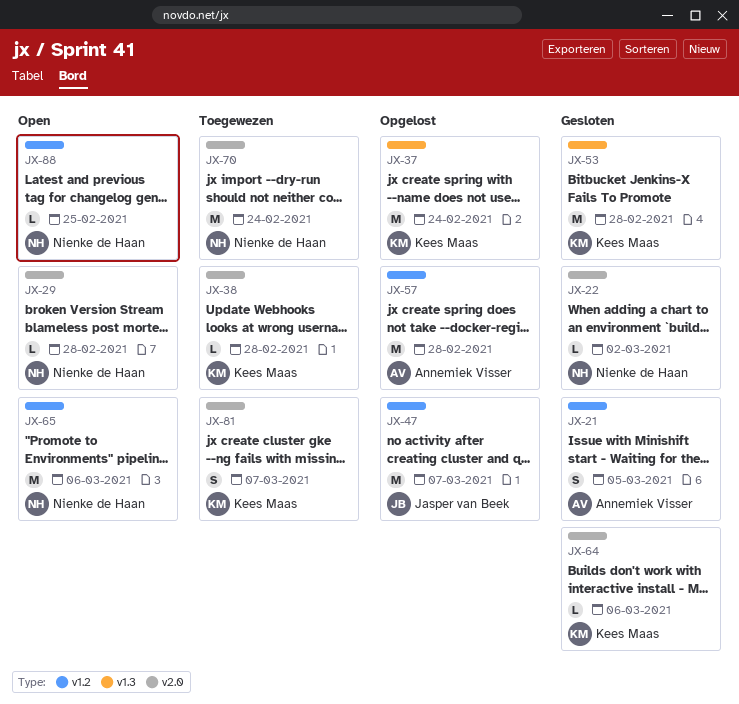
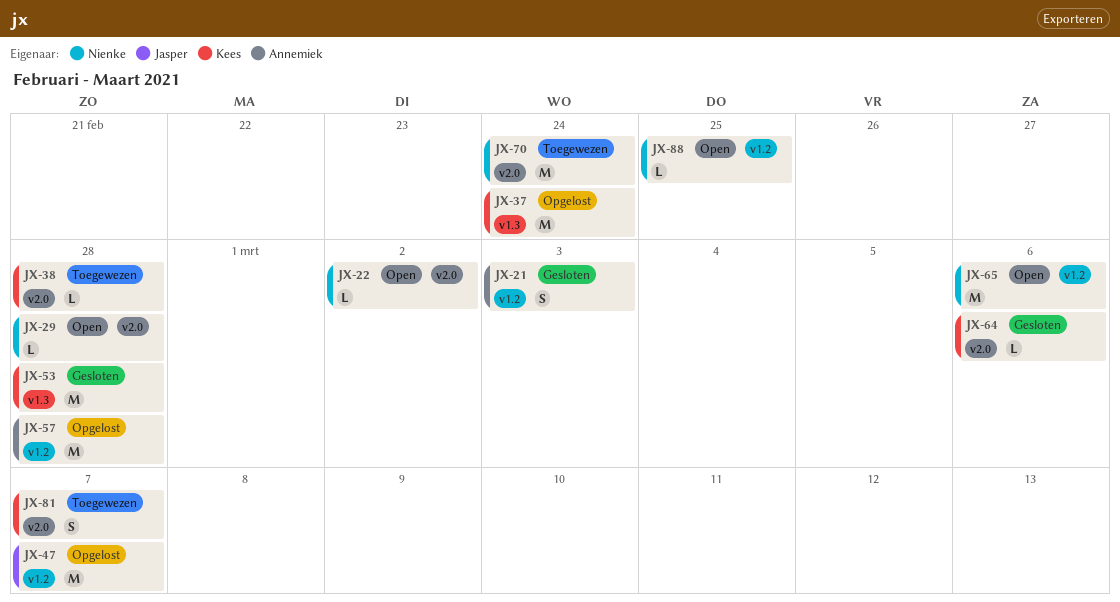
JX-21, due: Mar 5 -> Mar 3
JX-22, status: Gesloten -> Open

